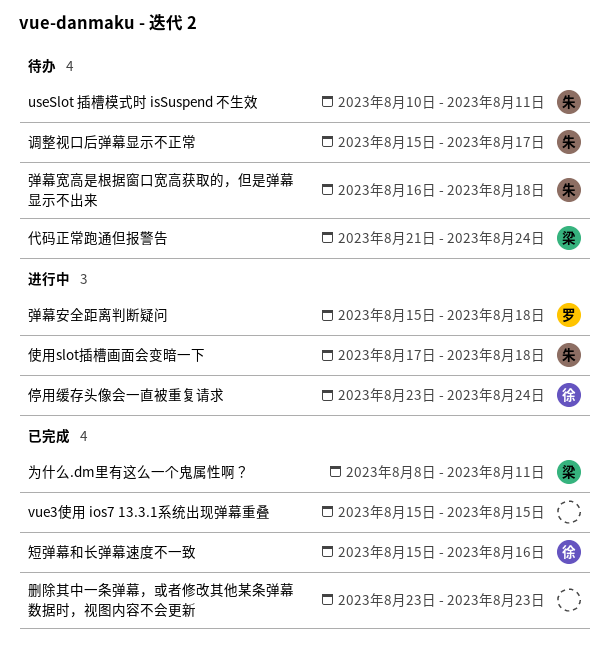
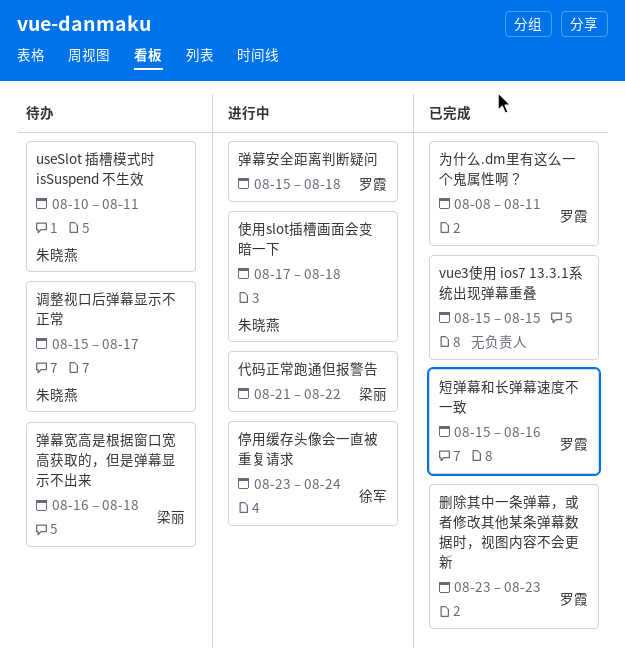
为什么.dm里有这么一个鬼属性啊？, owner: 梁丽 -> 罗霞
代码正常跑通但报警告, status: 待办 -> 进行中
代码正常跑通但报警告, due: Aug 24 -> Aug 22
删除其中一条弹幕，或者修改其他某条弹幕数据时，视图内容不会更新, owner: none -> 罗霞
弹幕宽高是根据窗口宽高获取的，但是弹幕显示不出来, owner: 朱晓燕 -> 梁丽
短弹幕和长弹幕速度不一致, owner: 徐军 -> 罗霞

